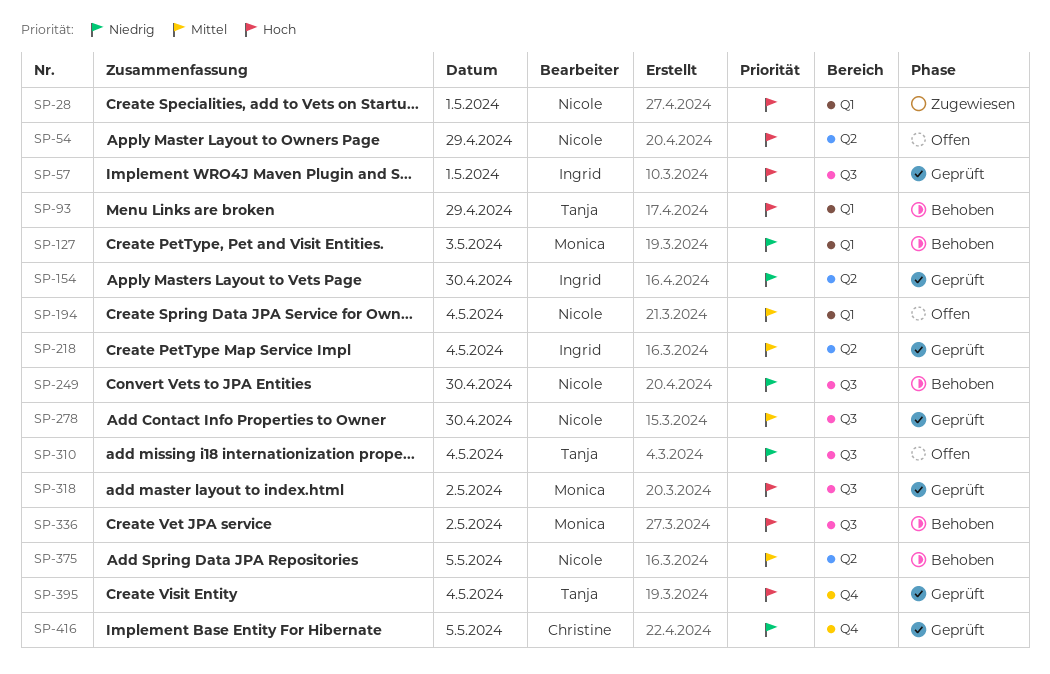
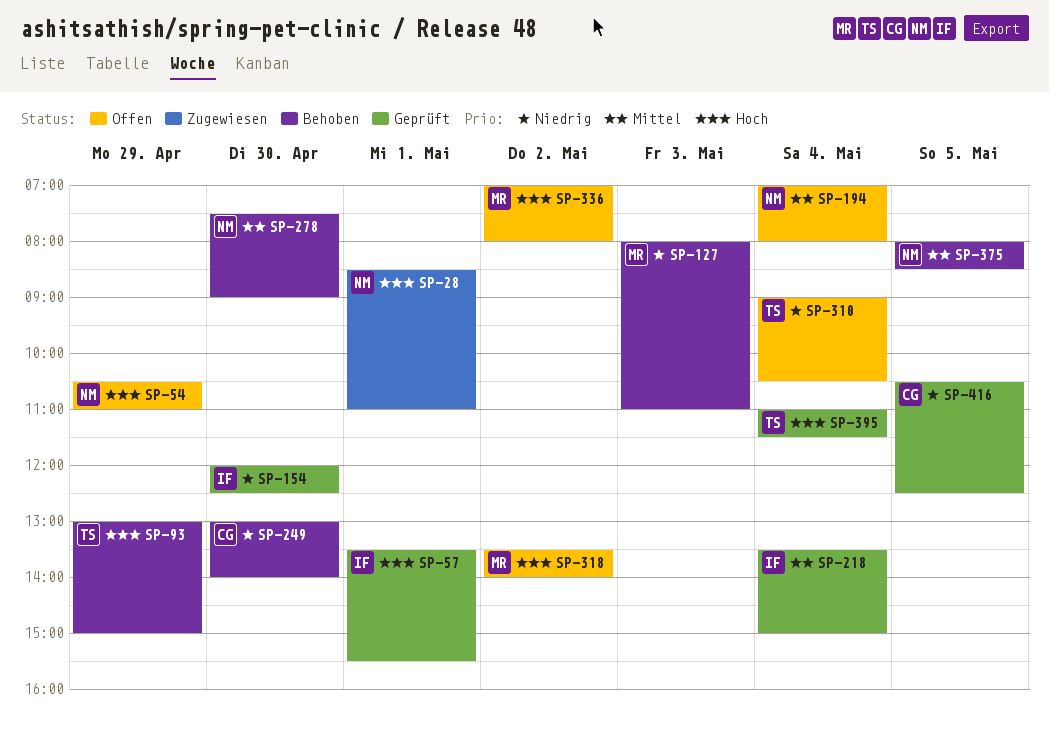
SP-249, owner: Nicole -> Christine
SP-278, status: Geprüft -> Behoben
SP-318, status: Geprüft -> Offen
SP-336, status: Behoben -> Offen

